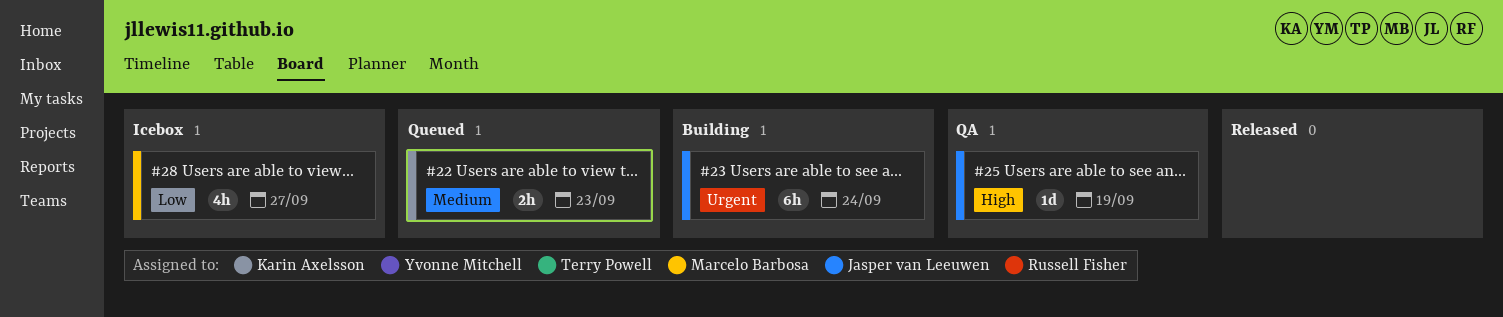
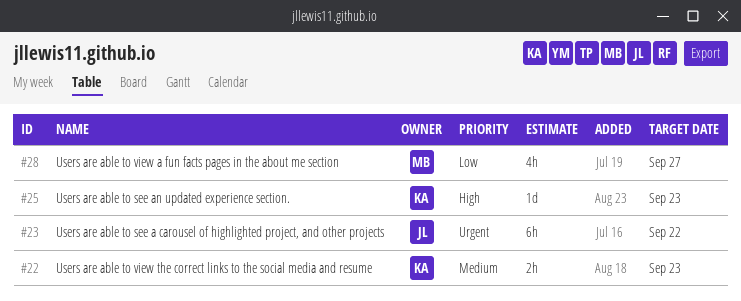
#23, due: Sep 24 -> Sep 22
#25, owner: Jasper van Leeuwen -> Karin Axelsson
#25, due: Sep 19 -> Sep 23

